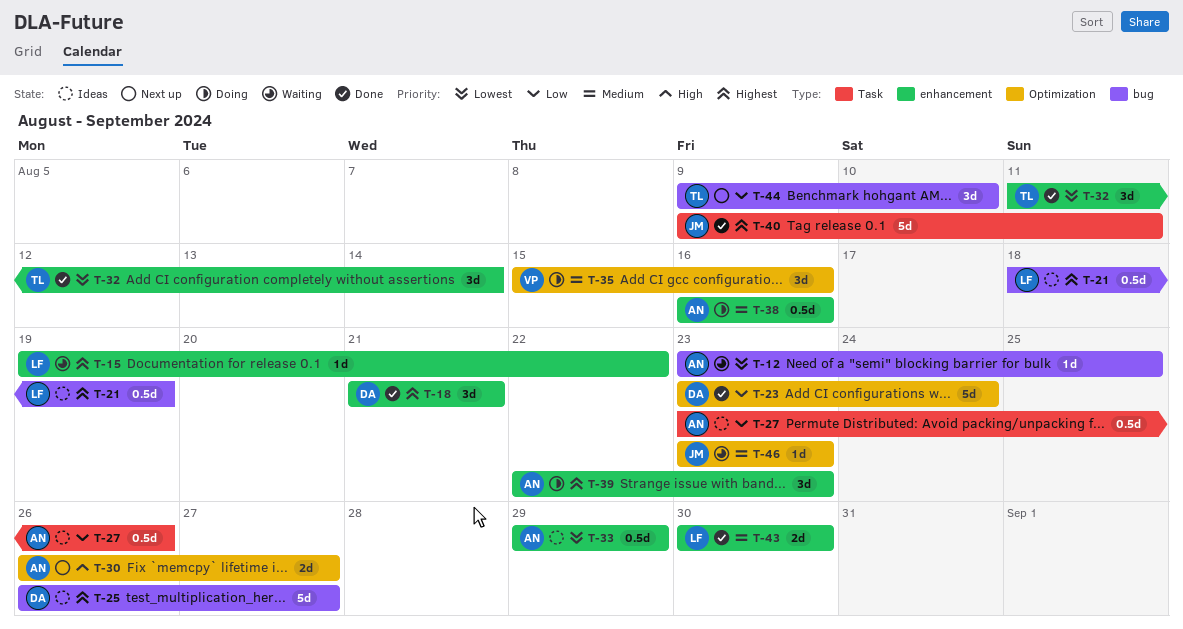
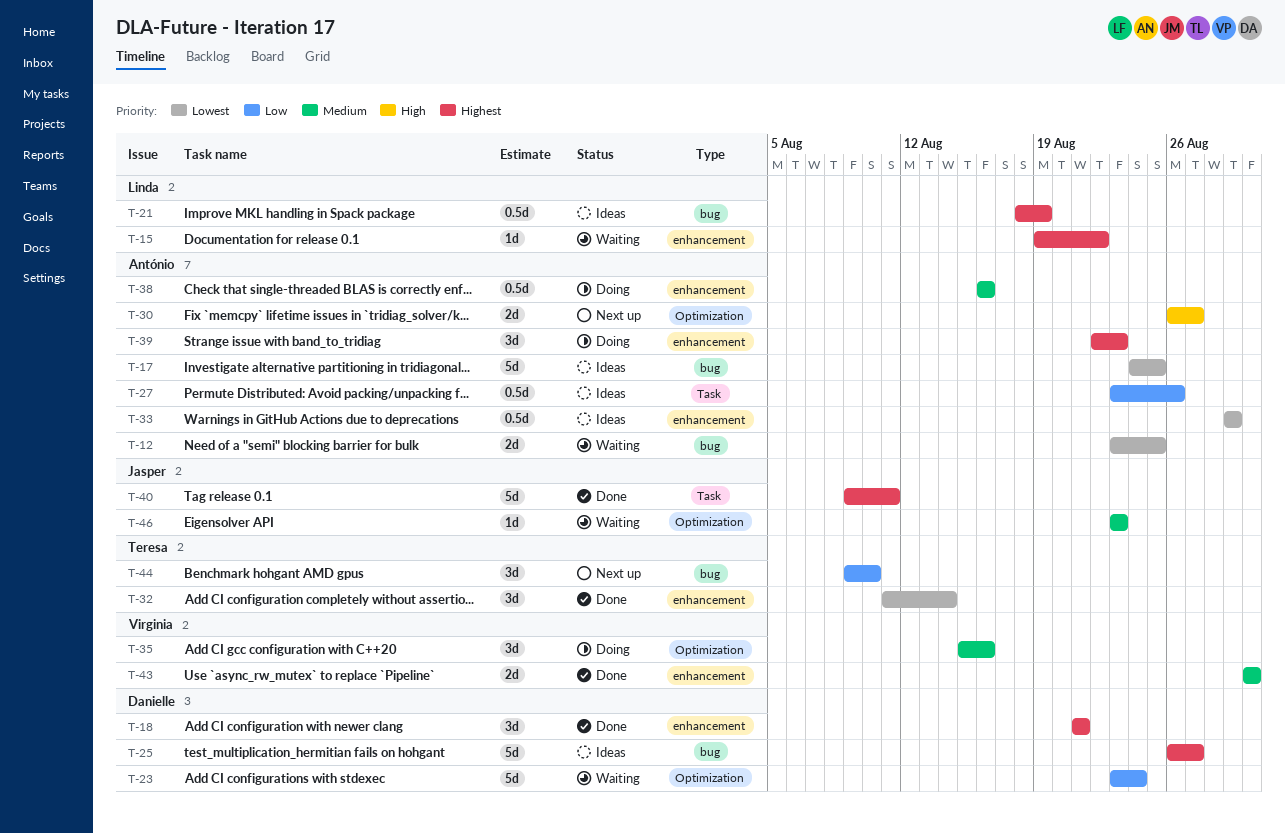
T-12, estimate: 1d -> 2d
T-17: none -> present
T-23, status: Done -> Waiting
T-43, owner: Linda -> Virginia

